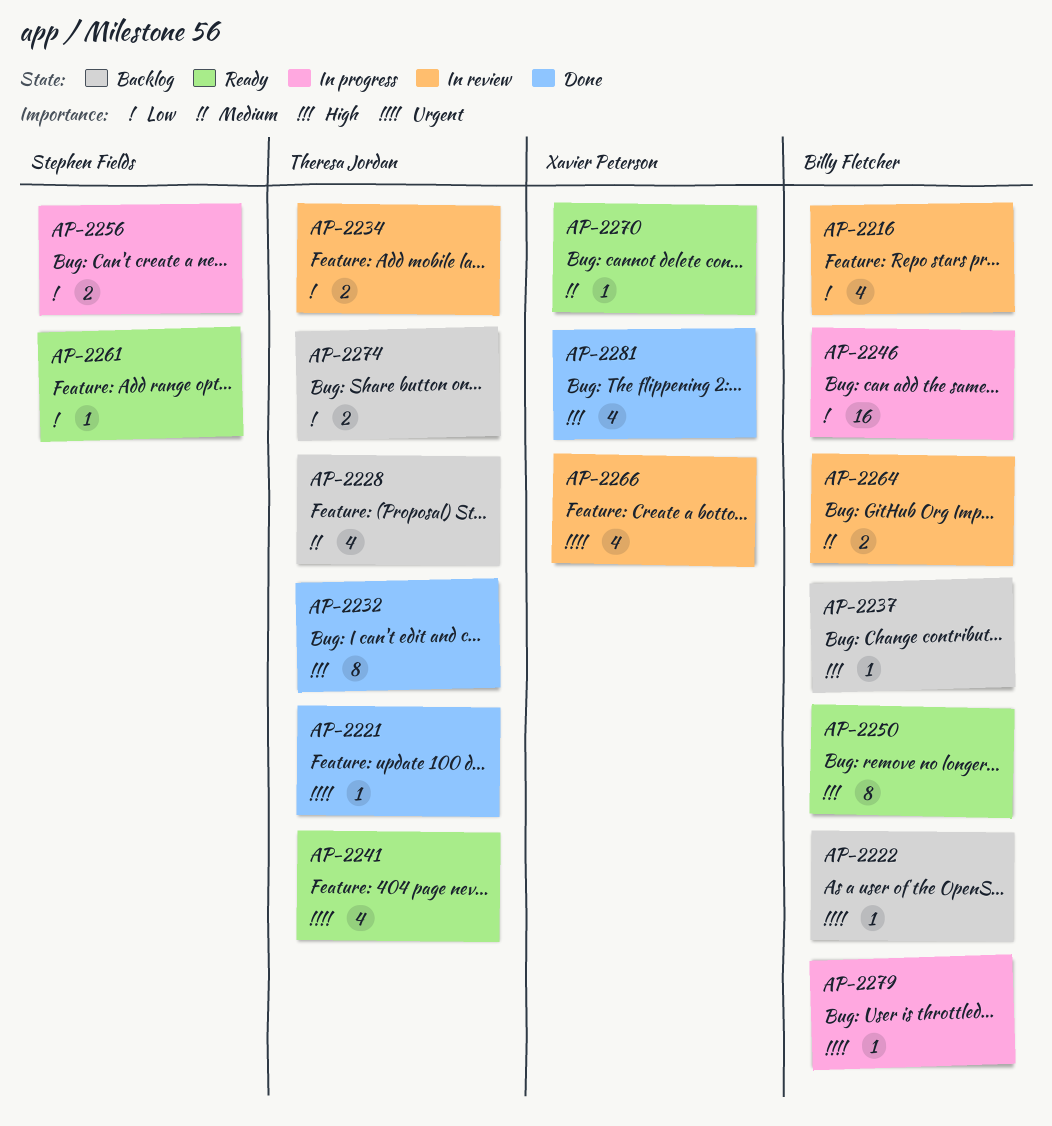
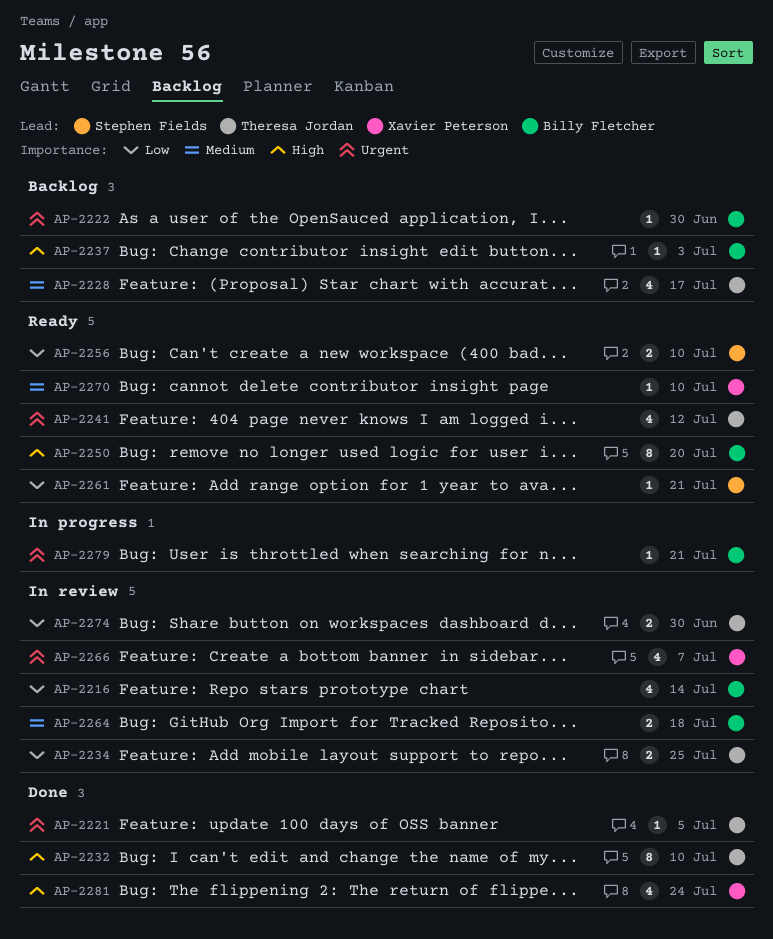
AP-2246: present -> none
AP-2256, status: In progress -> Ready
AP-2274, status: Backlog -> In review

